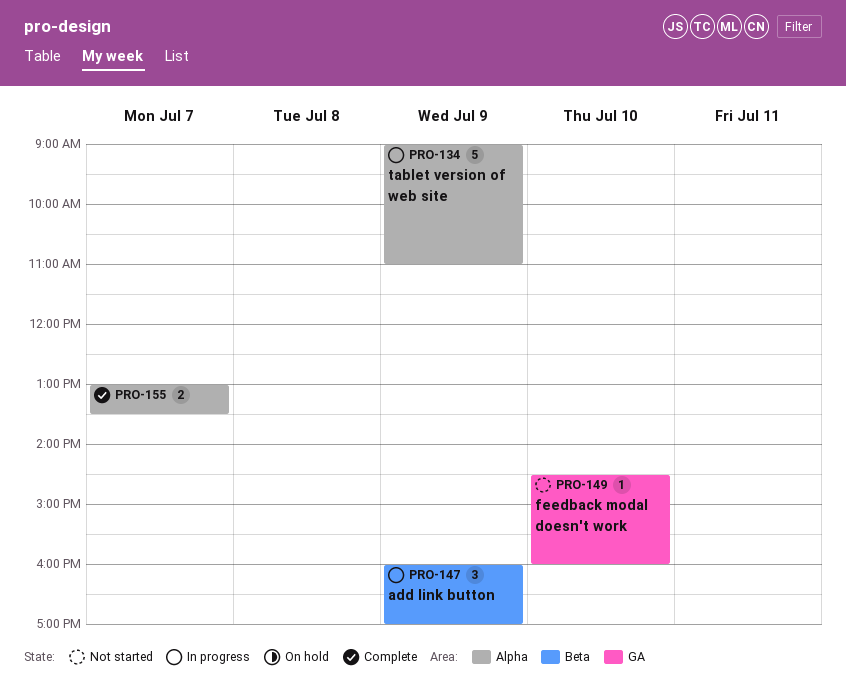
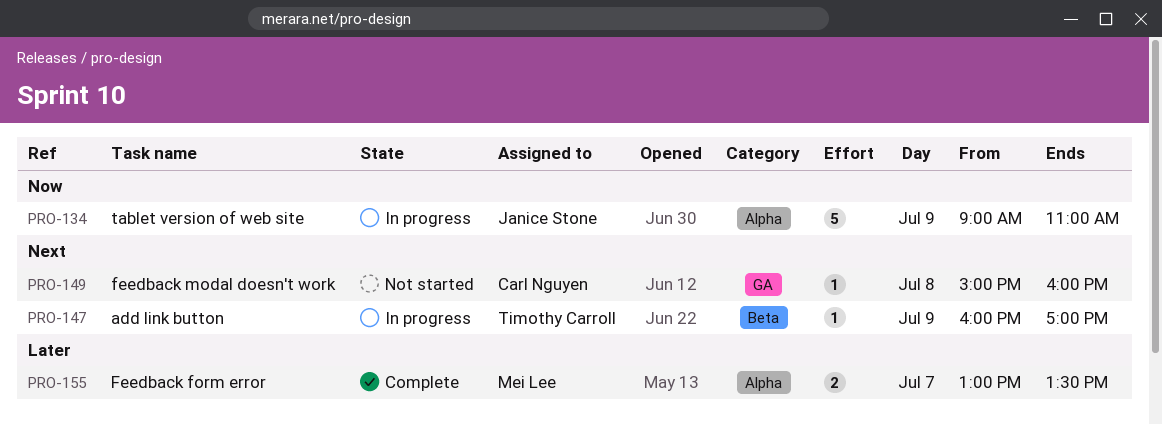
PRO-147, estimate: 3 -> 1
PRO-149, day: Jul 10 -> Jul 8
PRO-149, begins: 14:30 -> 15:00

